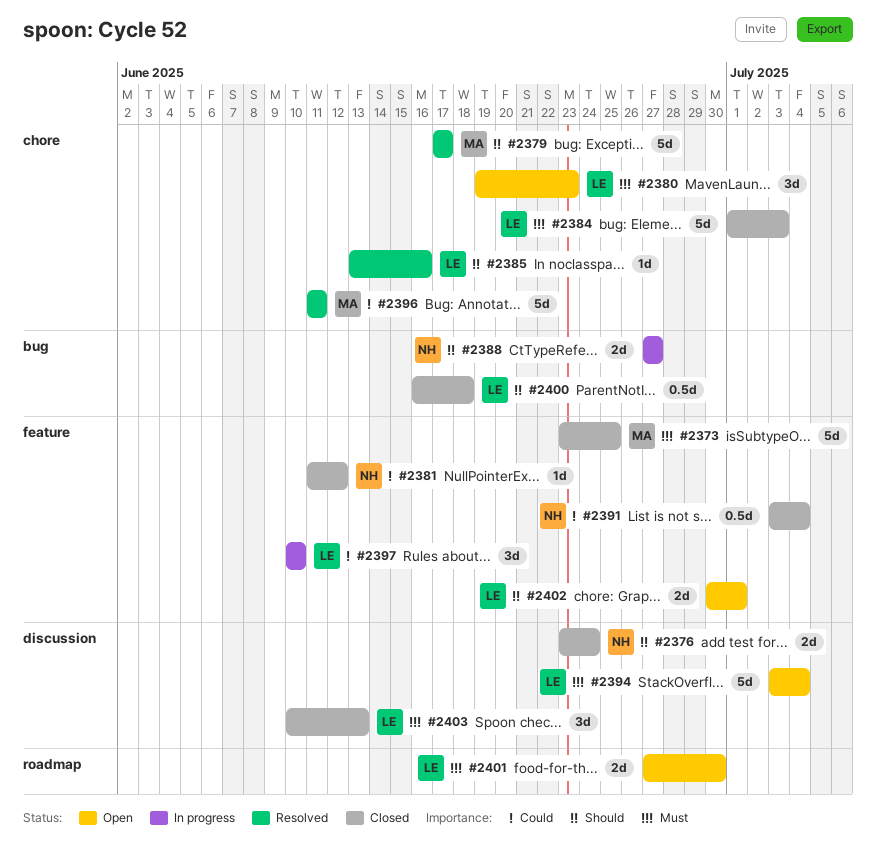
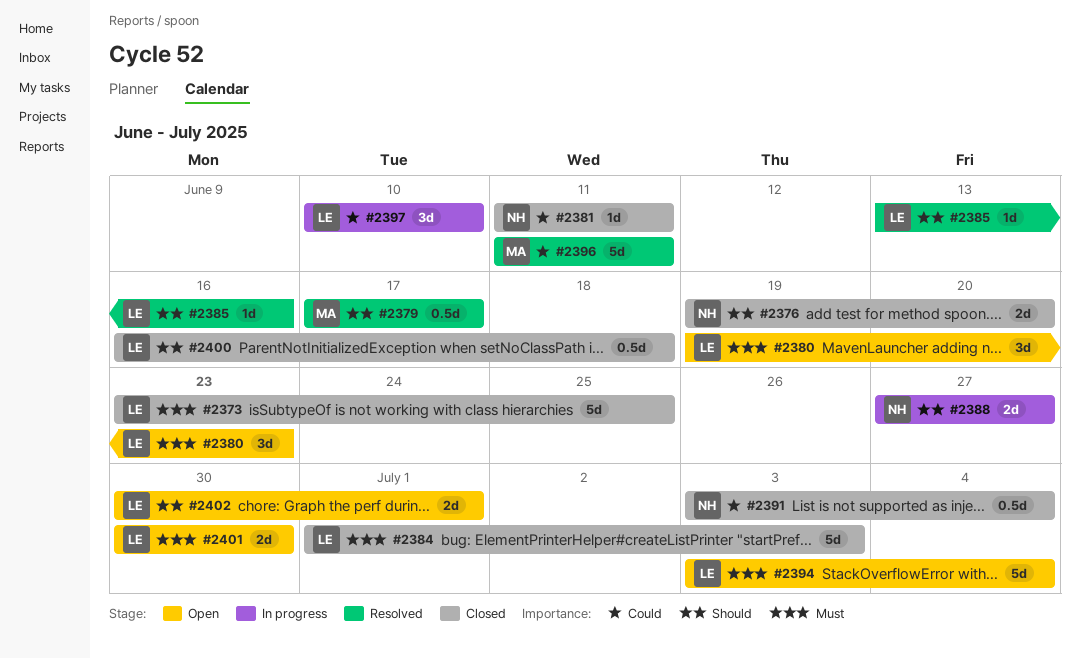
#2373, owner: MA -> LE
#2376, start: Jun 23 -> Jun 19
#2376, due: Jun 24 -> Jun 20
#2379, estimate: 5d -> 0.5d
#2381, due: Jun 12 -> Jun 11
#2401, start: Jun 27 -> Jun 30
#2403: present -> none

